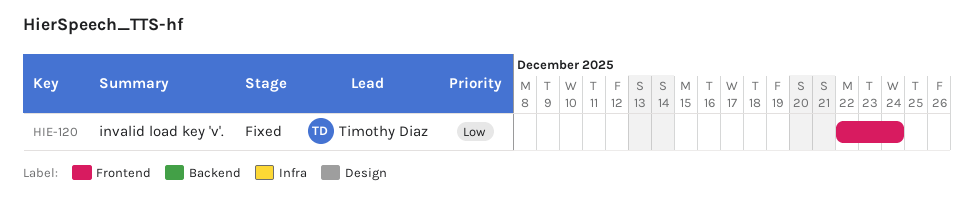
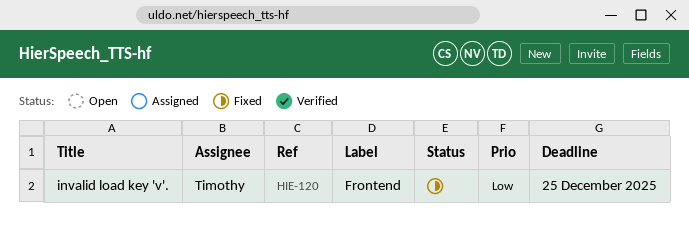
HIE-120, due: Dec 24 -> Dec 25

